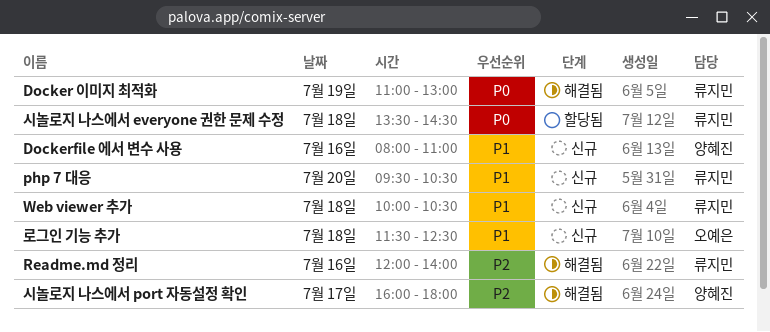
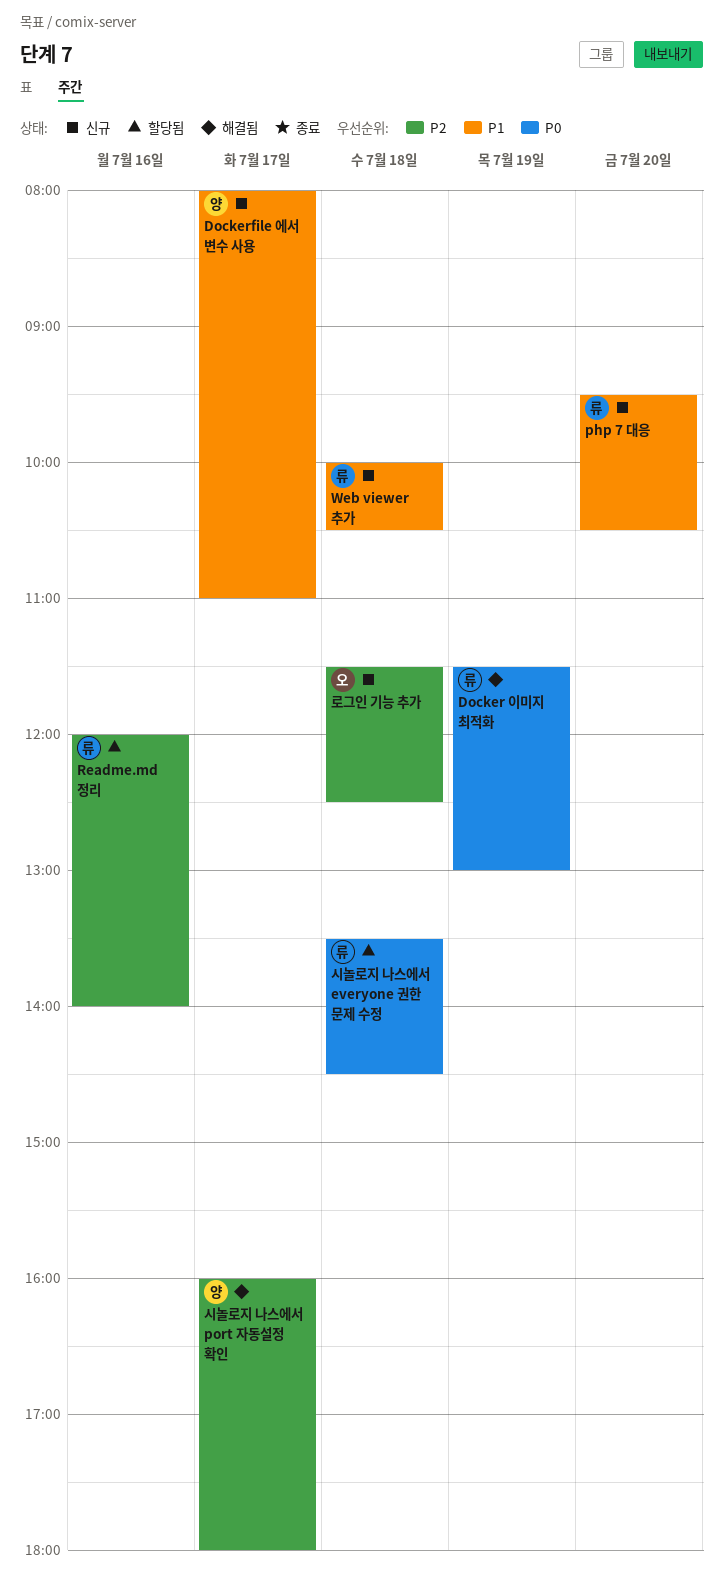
Docker 이미지 최적화, begins: 11:00 -> 11:30
Dockerfile 에서 변수 사용, day: Jul 16 -> Jul 17
Readme.md 정리, status: 해결됨 -> 할당됨
로그인 기능 추가, priority: P1 -> P2

